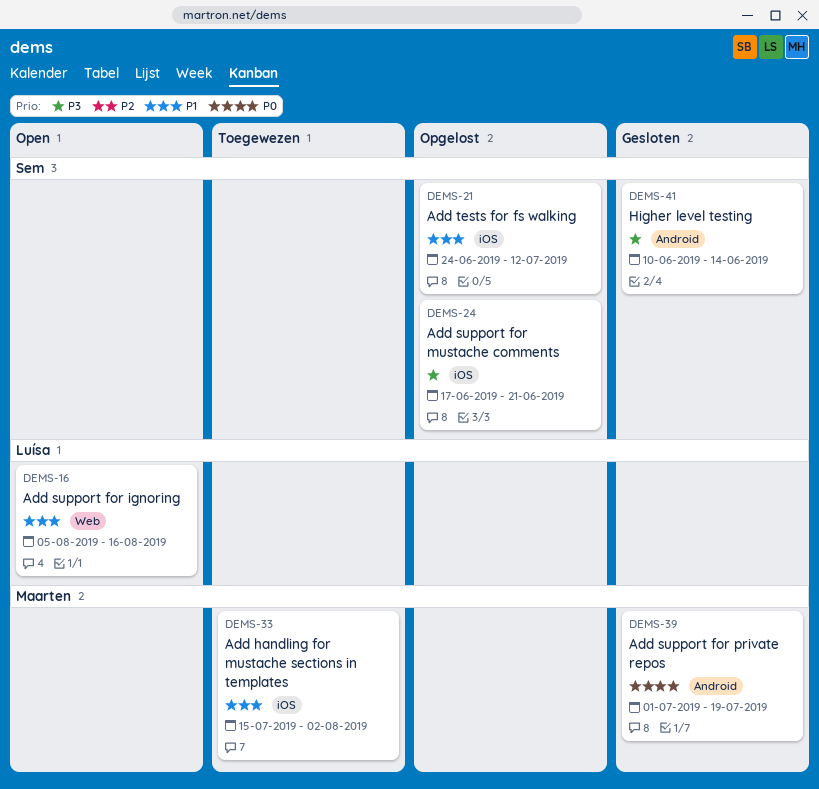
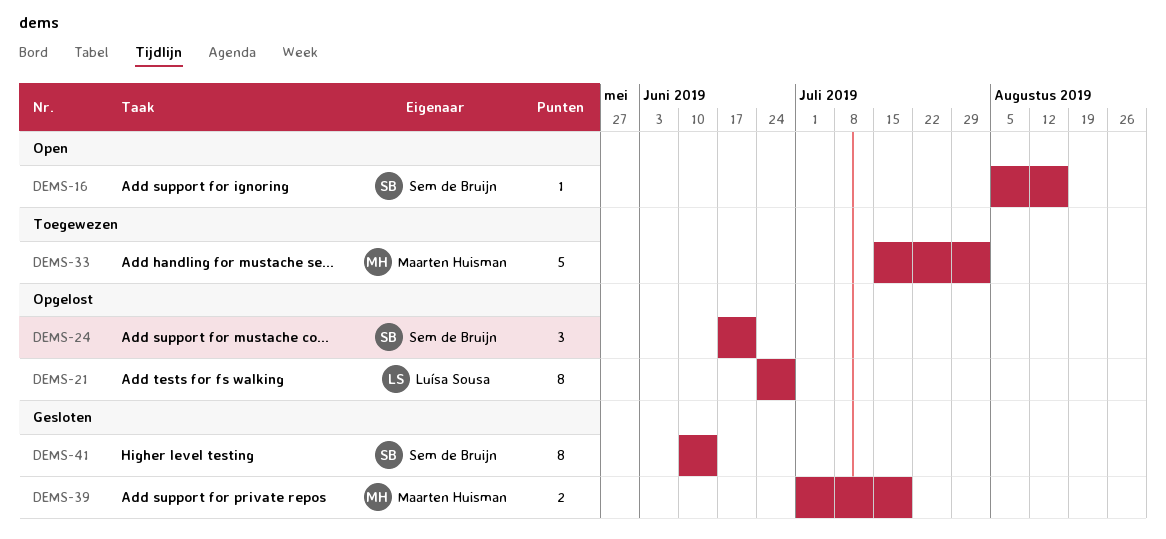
DEMS-16, owner: Luísa Sousa -> Sem de Bruijn
DEMS-21, owner: Sem de Bruijn -> Luísa Sousa
DEMS-21, due: Jul 12 -> Jun 28

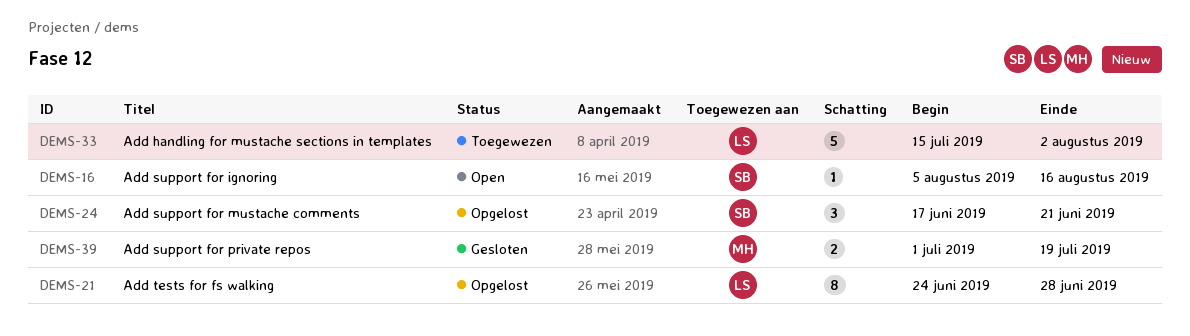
DEMS-33, owner: Maarten Huisman -> Luísa Sousa
DEMS-41: present -> none

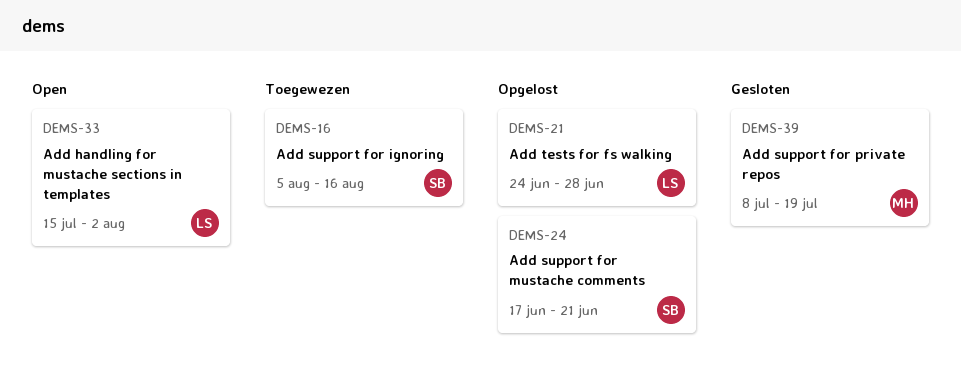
DEMS-16, status: Open -> Toegewezen
DEMS-33, status: Toegewezen -> Open
DEMS-39, start: Jul 1 -> Jul 8

